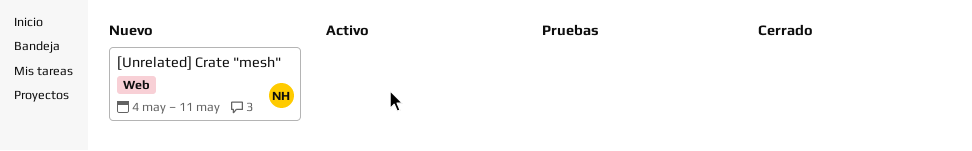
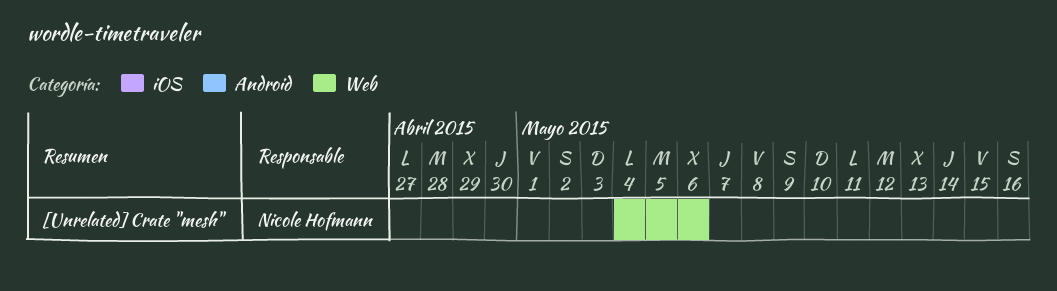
[Unrelated] Crate "mesh", due: May 11 -> May 6

